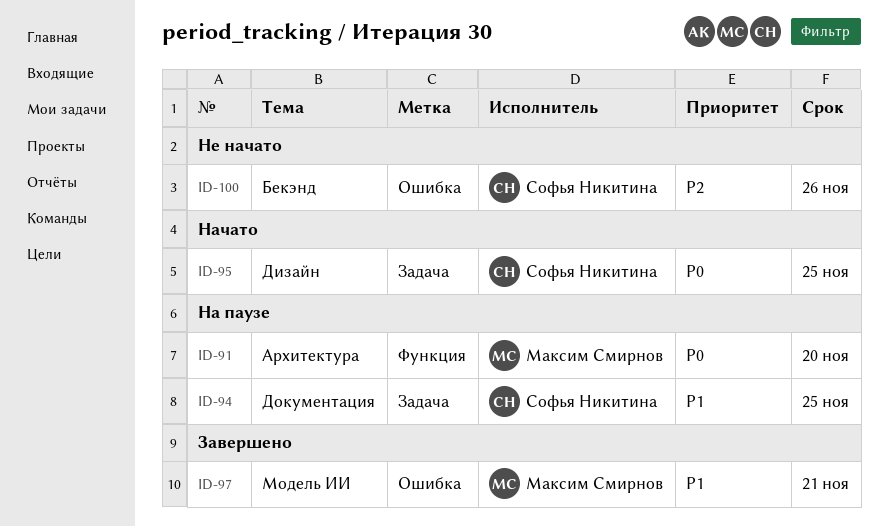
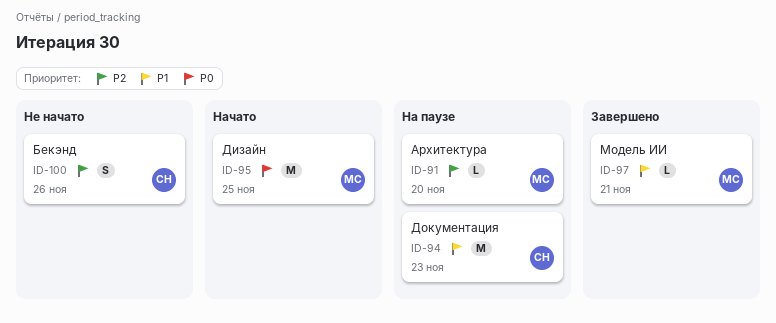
ID-91, priority: P0 -> P2
ID-94, due: Nov 25 -> Nov 23
ID-95, owner: Софья Никитина -> Максим Смирнов

